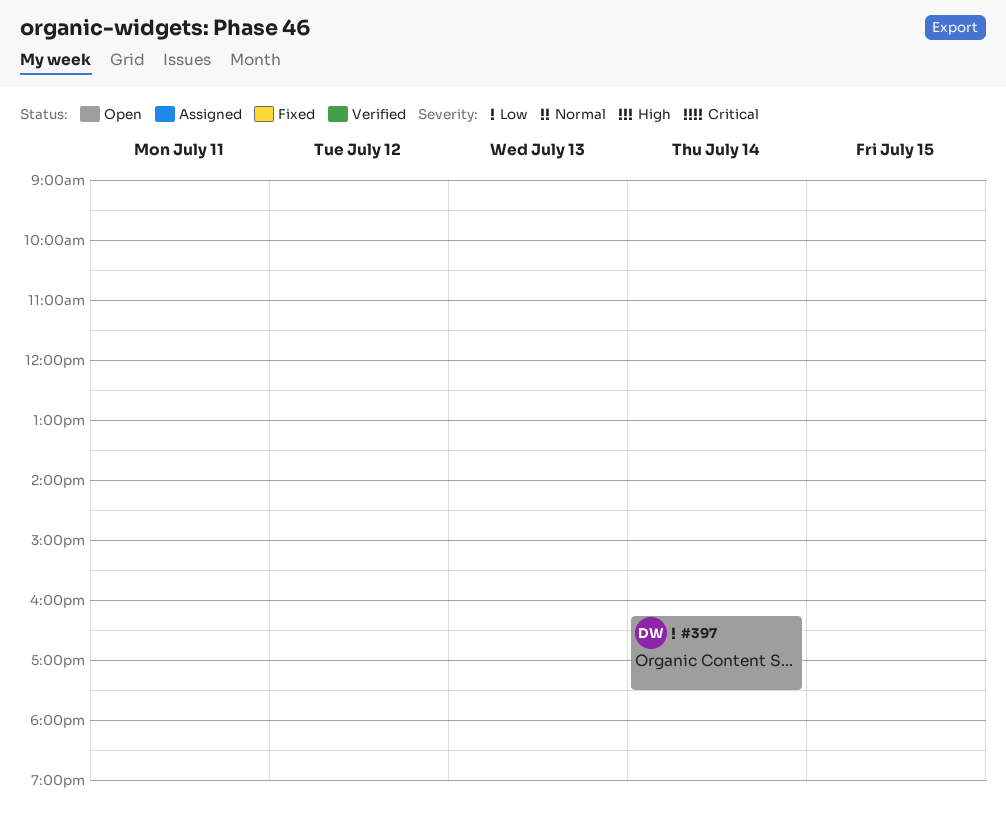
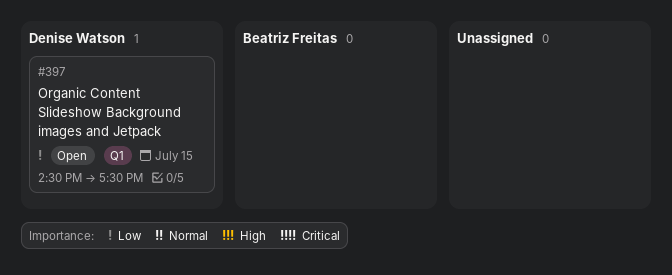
#397, day: Jul 14 -> Jul 15
#397, begins: 16:15 -> 14:30

